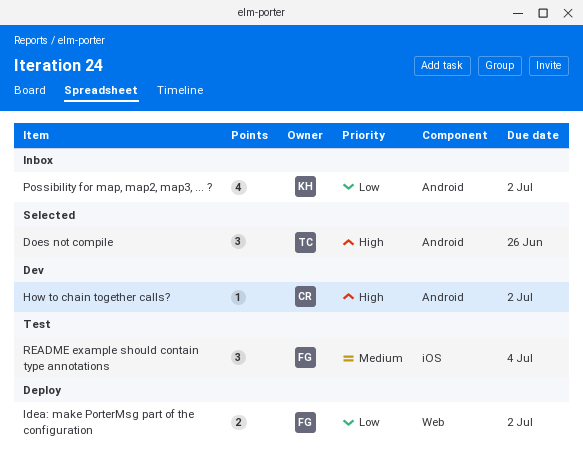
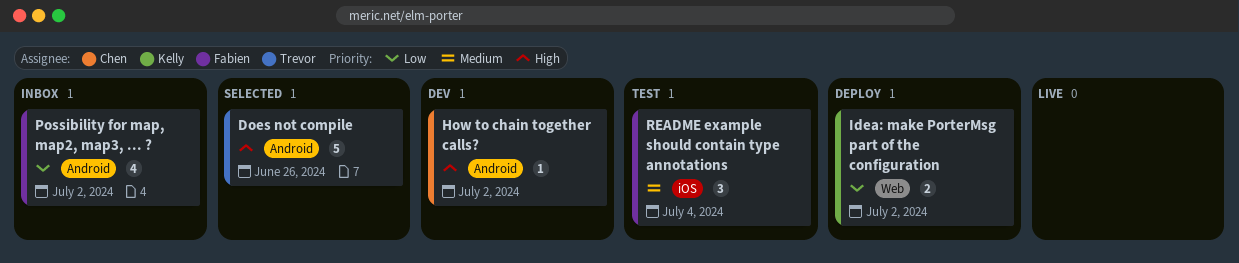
Does not compile, estimate: 3 -> 5
Idea: make PorterMsg part of the configuration, owner: Fabien -> Kelly
Possibility for map, map2, map3, ... ?, owner: Kelly -> Fabien

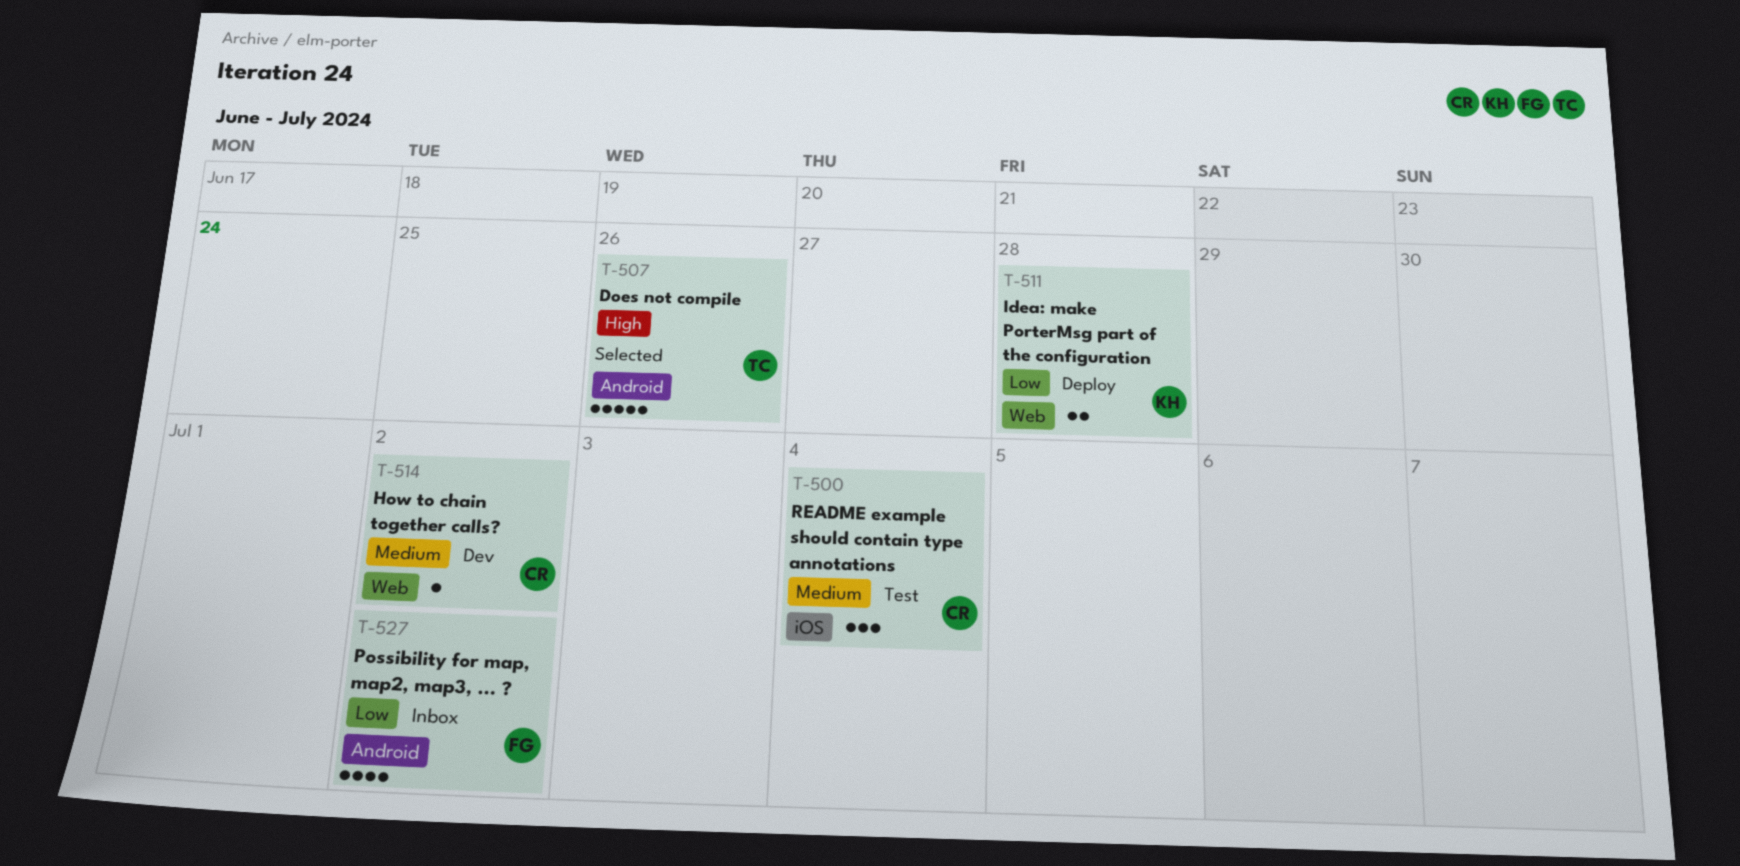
How to chain together calls?, priority: High -> Medium
How to chain together calls?, label: Android -> Web
Idea: make PorterMsg part of the configuration, due: Jul 2 -> Jun 28
README example should contain type annotations, owner: Fabien -> Chen

